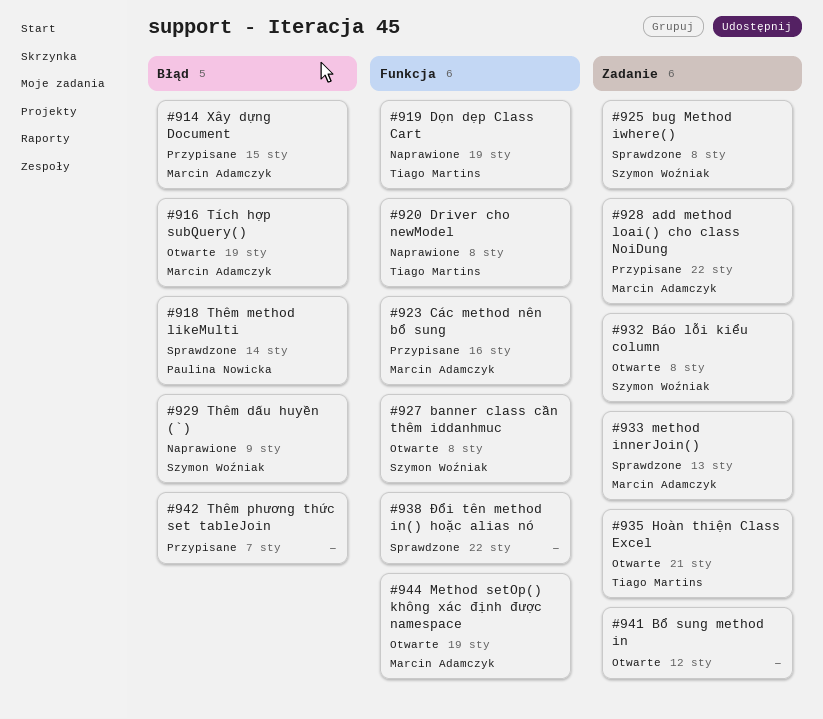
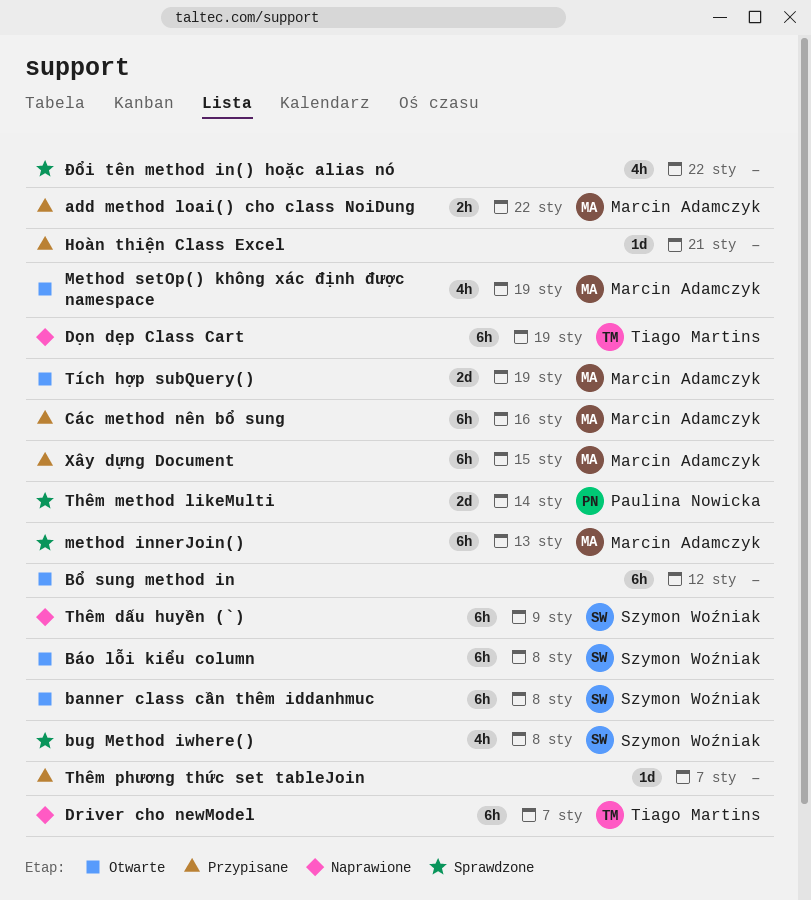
Driver cho newModel, due: Jan 8 -> Jan 7
Hoàn thiện Class Excel, status: Otwarte -> Przypisane
Hoàn thiện Class Excel, owner: Tiago Martins -> none

